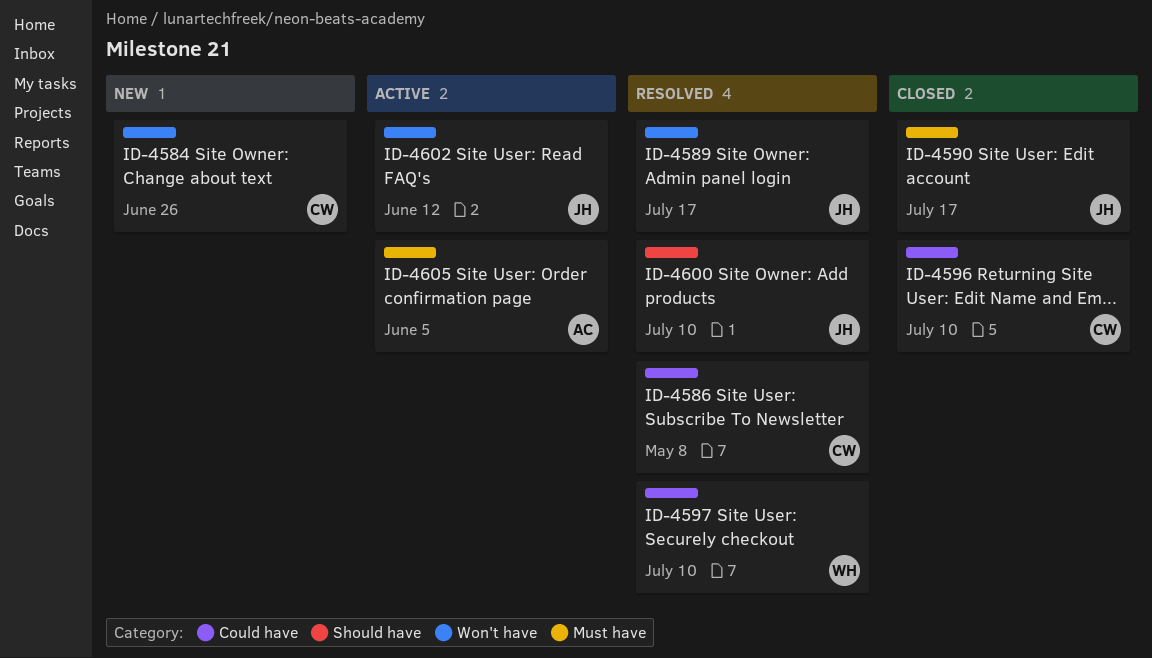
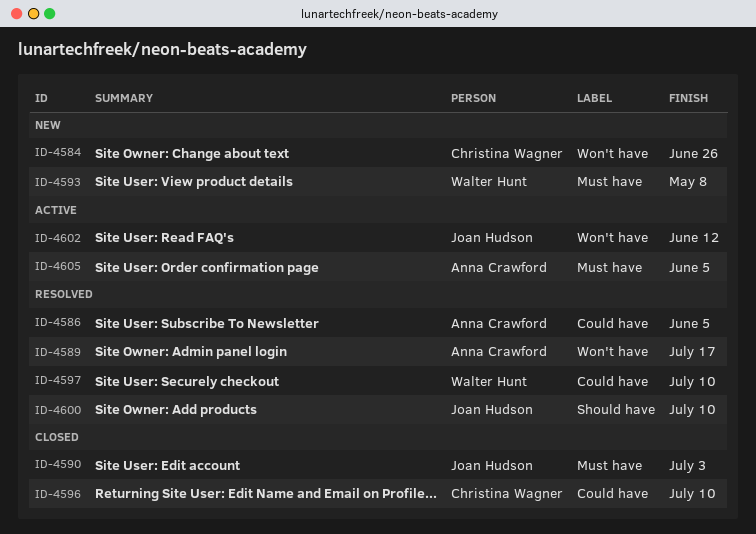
ID-4586, owner: Christina Wagner -> Anna Crawford
ID-4586, due: May 8 -> Jun 5
ID-4589, owner: Joan Hudson -> Anna Crawford
ID-4590, due: Jul 17 -> Jul 3
ID-4593: none -> present

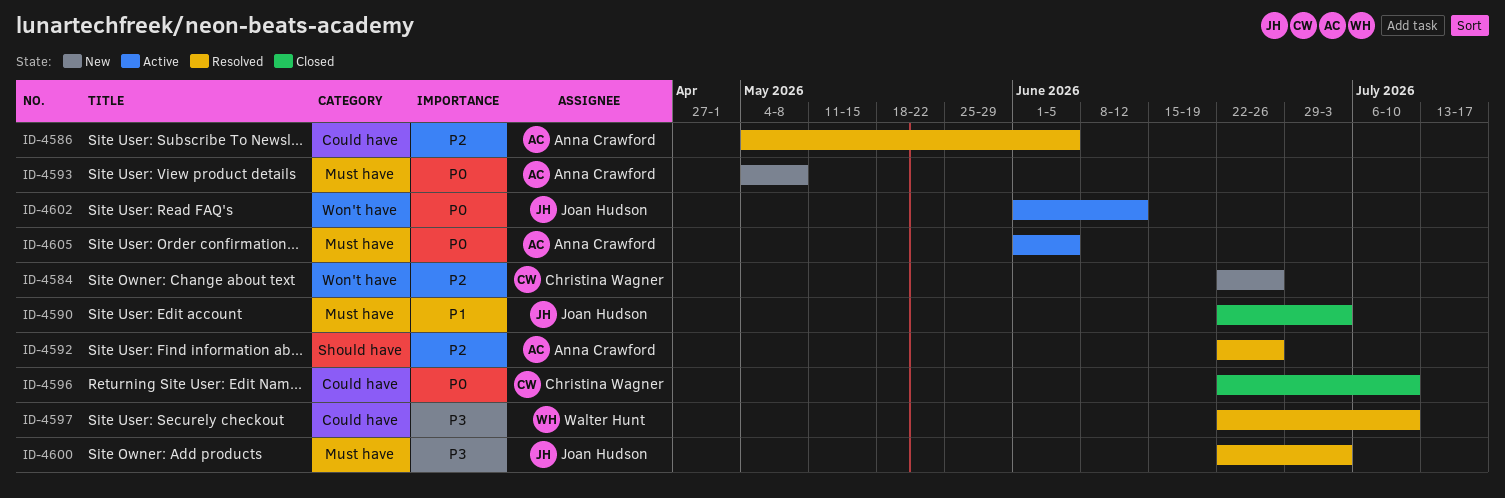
ID-4589: present -> none
ID-4592: none -> present
ID-4593, owner: Walter Hunt -> Anna Crawford
ID-4600, label: Should have -> Must have
ID-4600, due: Jul 10 -> Jul 3

